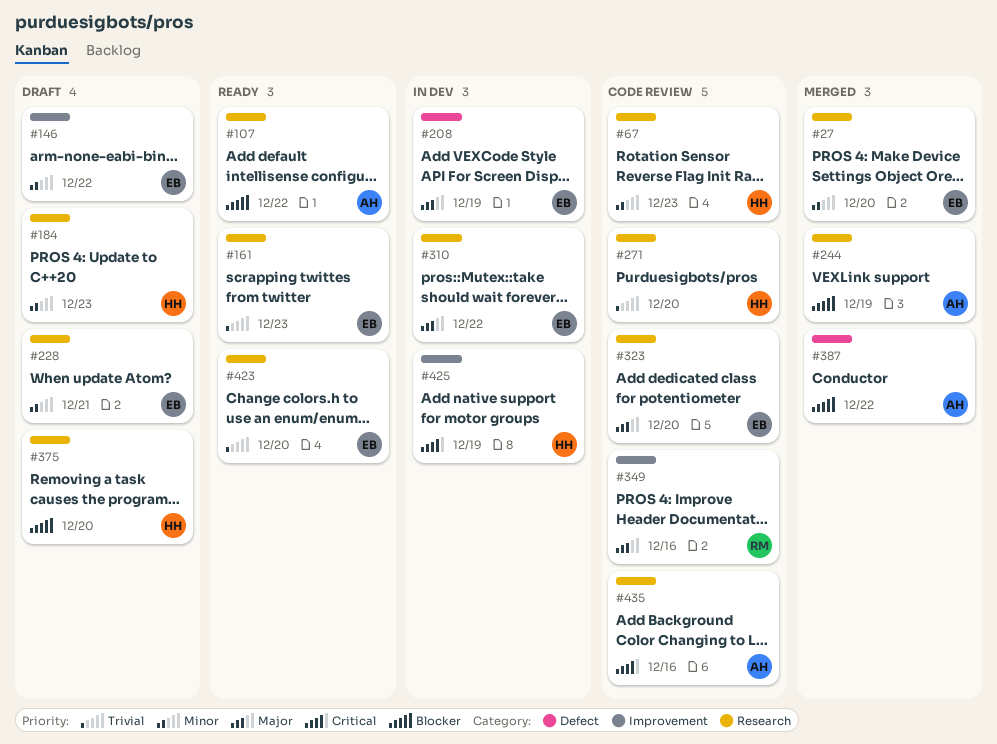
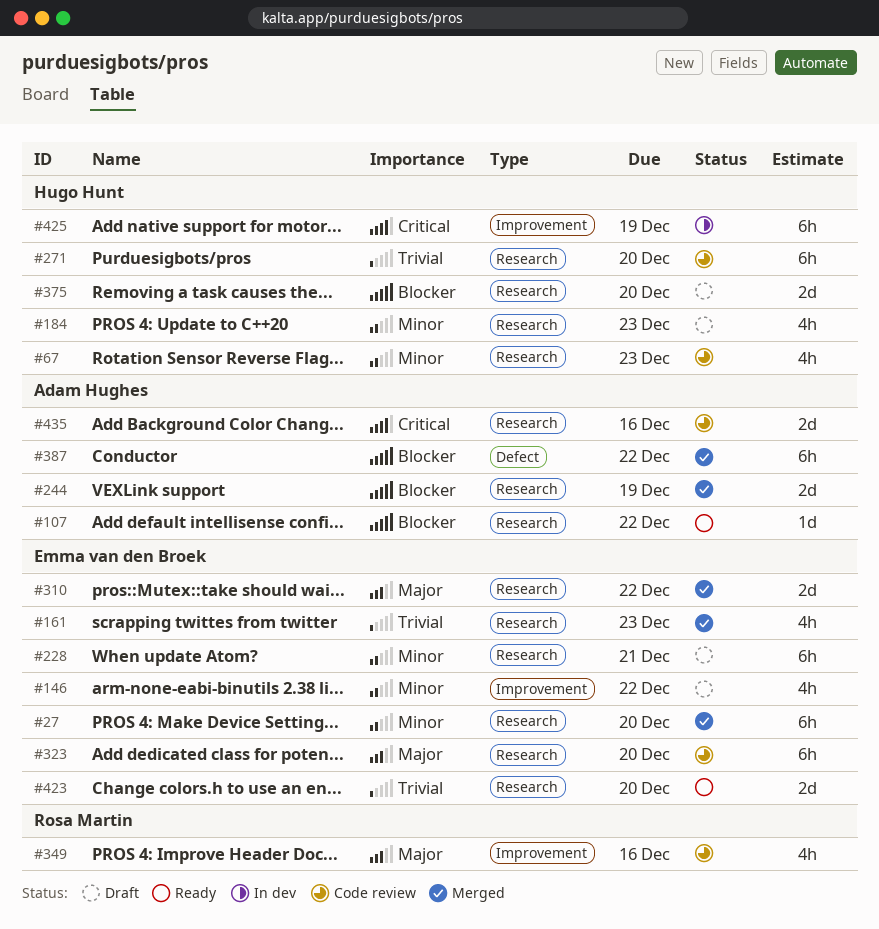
#161, status: Ready -> Merged
#208: present -> none
#310, status: In dev -> Merged

